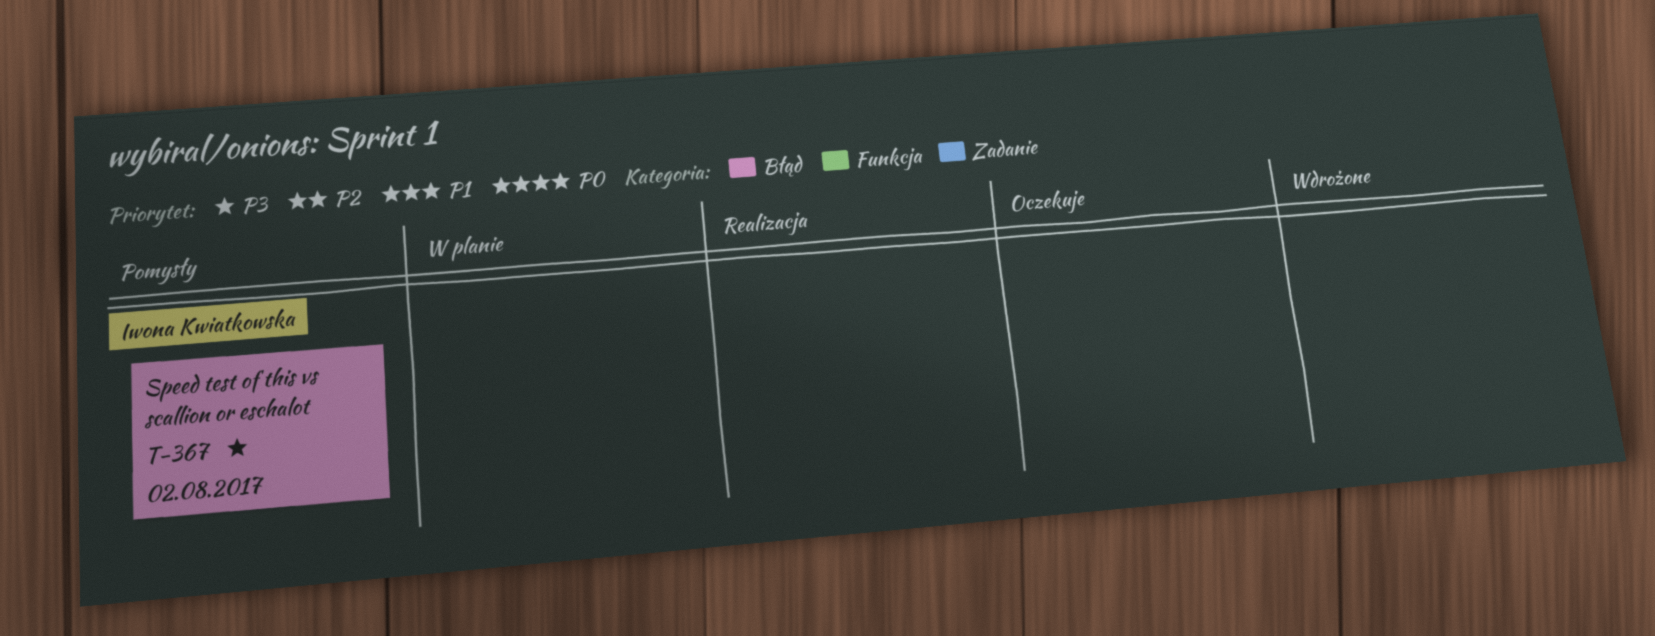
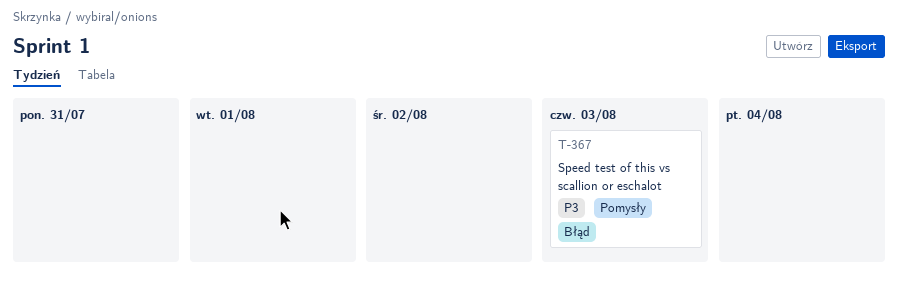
T-367, due: Aug 2 -> Aug 3

